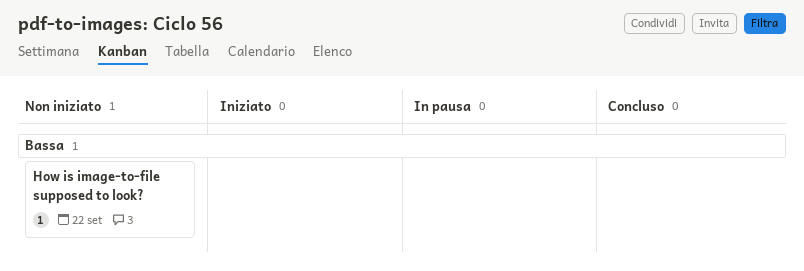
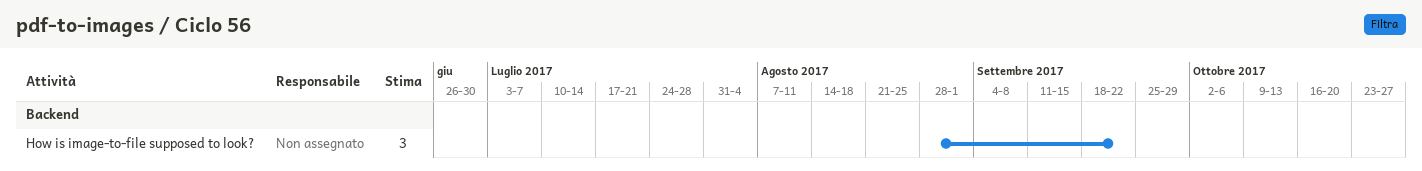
How is image-to-file supposed to look?, estimate: 1 -> 3

